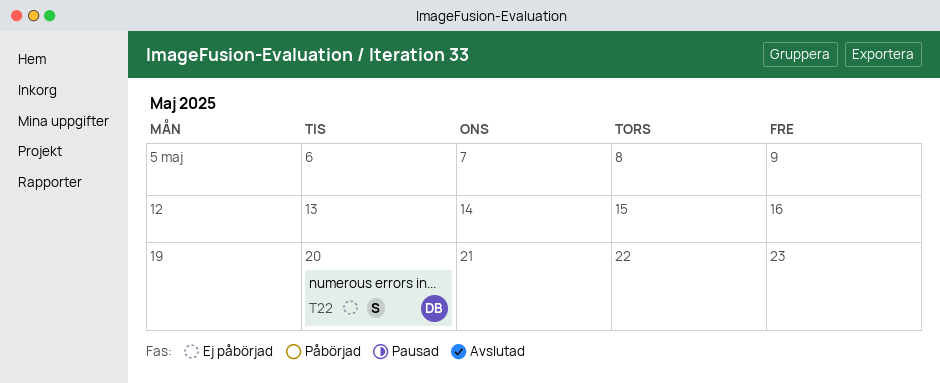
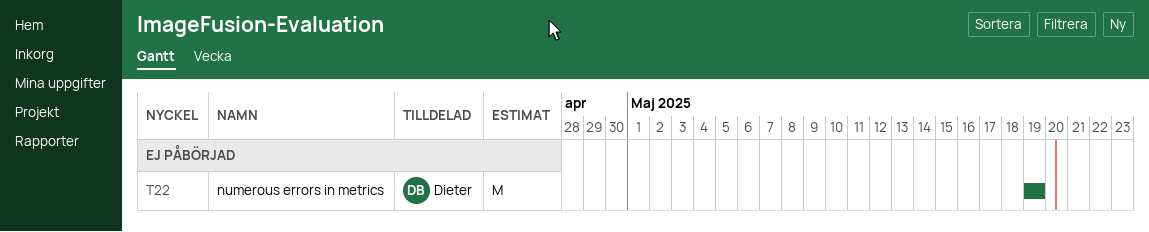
T22, estimate: S -> M
T22, due: May 20 -> May 19

